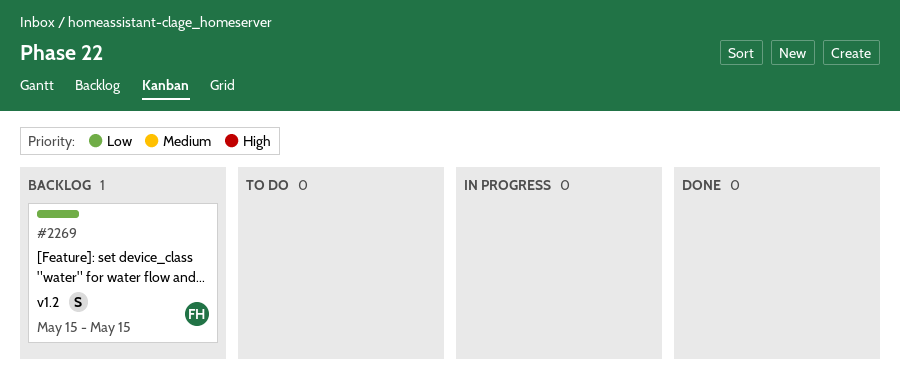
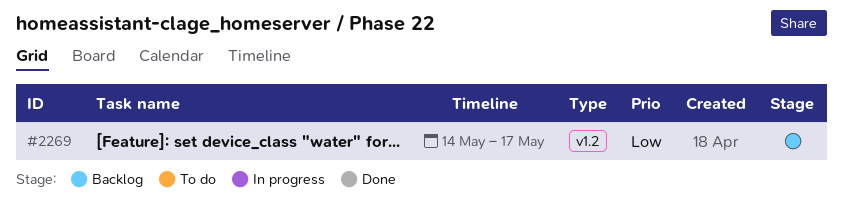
#2269, start: May 15 -> May 14
#2269, due: May 15 -> May 17

